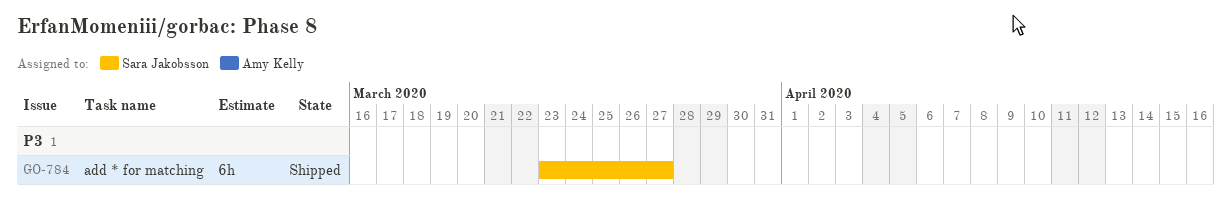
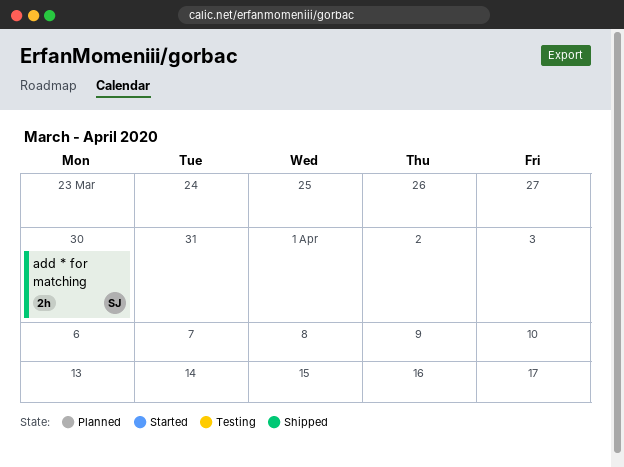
add * for matching, estimate: 6h -> 2h
add * for matching, due: Mar 27 -> Mar 30

